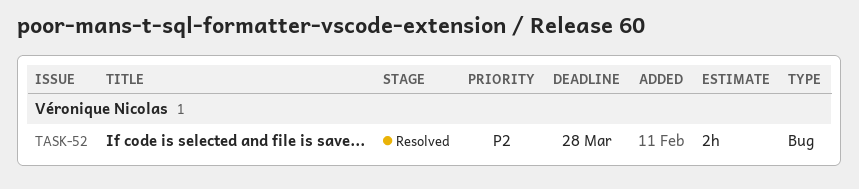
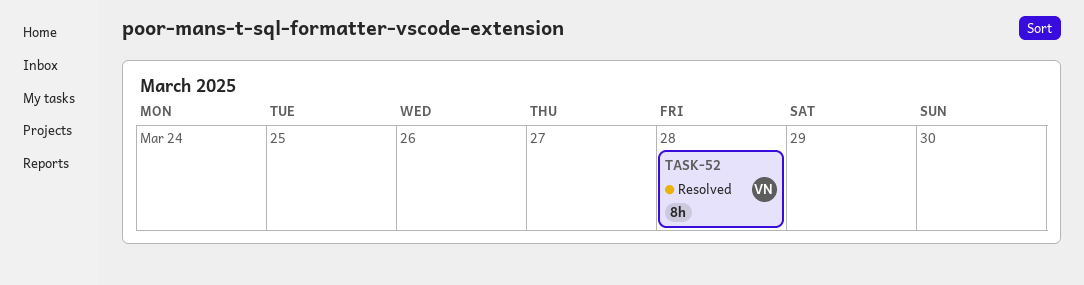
TASK-52, estimate: 2h -> 8h

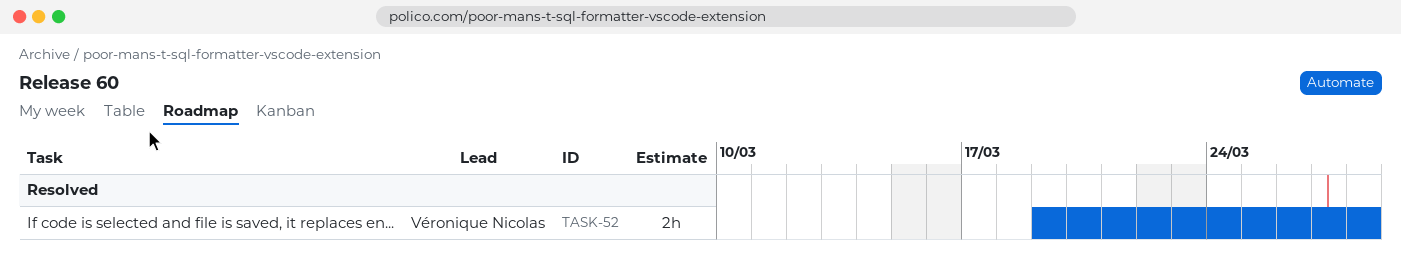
TASK-52, estimate: 8h -> 2h

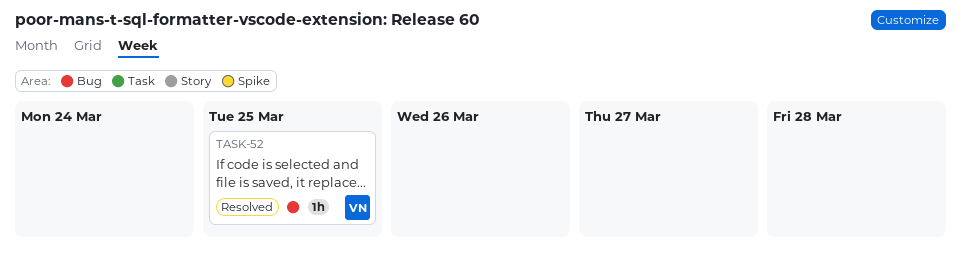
TASK-52, estimate: 2h -> 1h
TASK-52, due: Mar 28 -> Mar 25

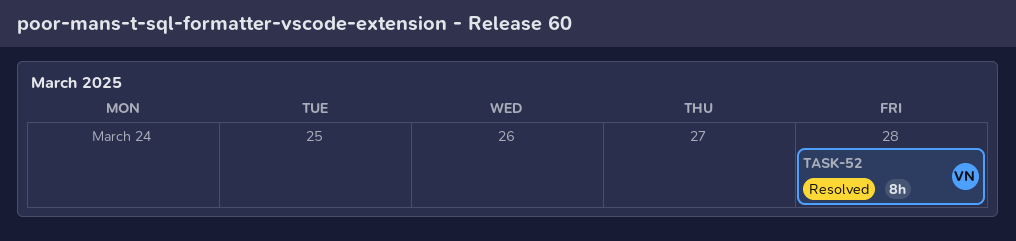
TASK-52, estimate: 1h -> 8h
TASK-52, due: Mar 25 -> Mar 28

